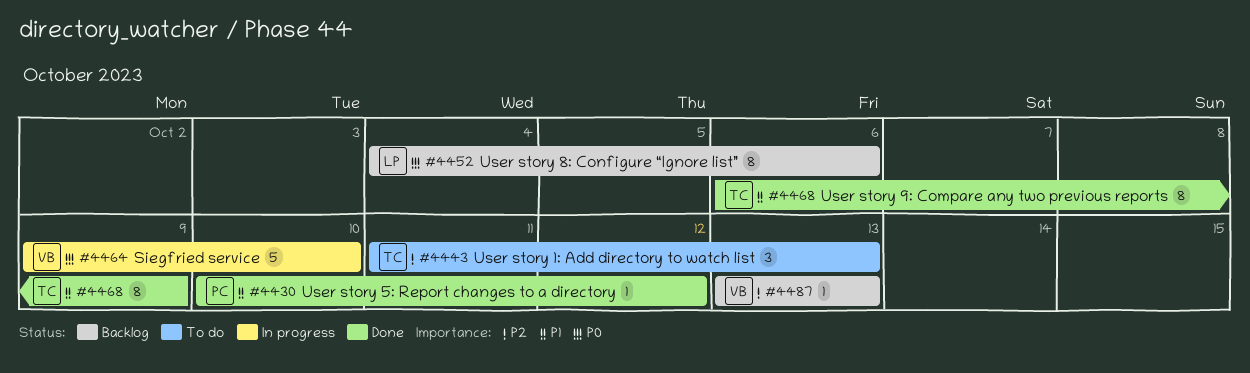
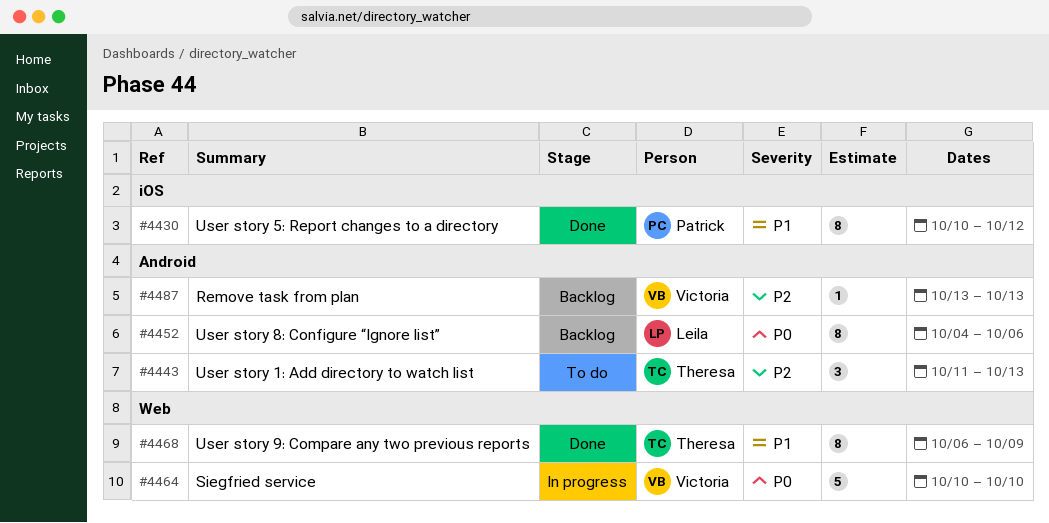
#4430, estimate: 1 -> 8
#4464, start: Oct 9 -> Oct 10

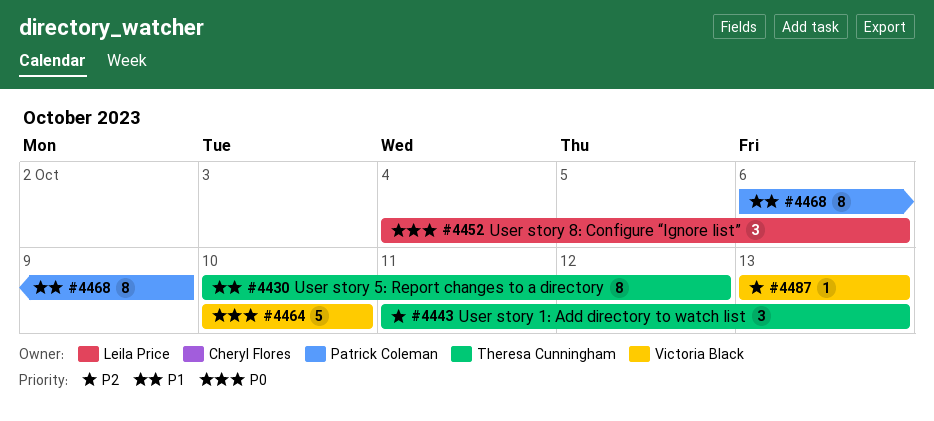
#4430, owner: Patrick Coleman -> Theresa Cunningham
#4452, estimate: 8 -> 3
#4468, owner: Theresa Cunningham -> Patrick Coleman

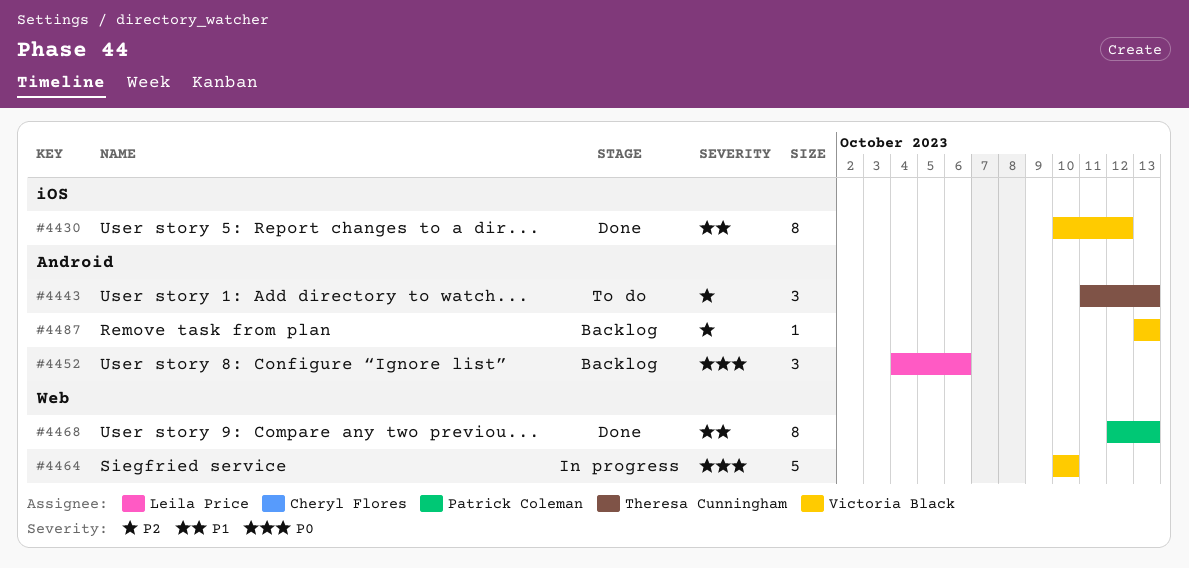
#4430, owner: Theresa Cunningham -> Victoria Black
#4468, start: Oct 6 -> Oct 12
#4468, due: Oct 9 -> Oct 13

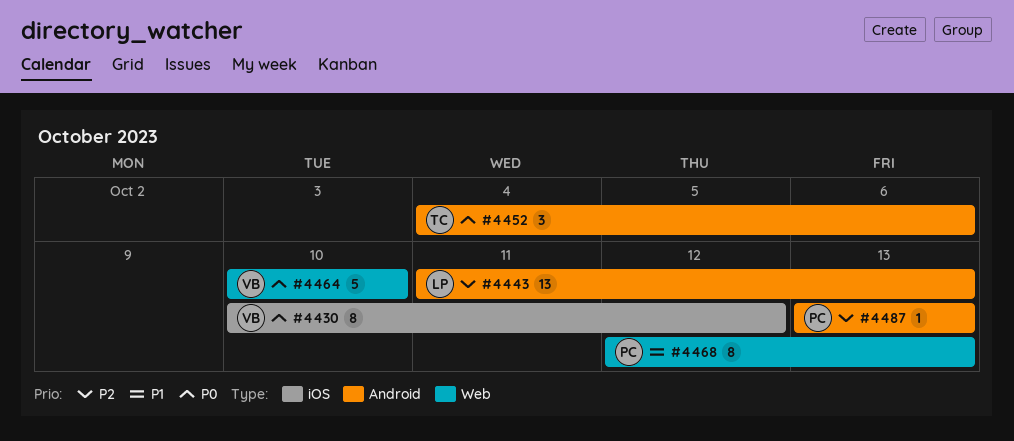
#4430, priority: P1 -> P0
#4443, owner: Theresa Cunningham -> Leila Price
#4443, estimate: 3 -> 13
#4452, owner: Leila Price -> Theresa Cunningham
#4487, owner: Victoria Black -> Patrick Coleman

